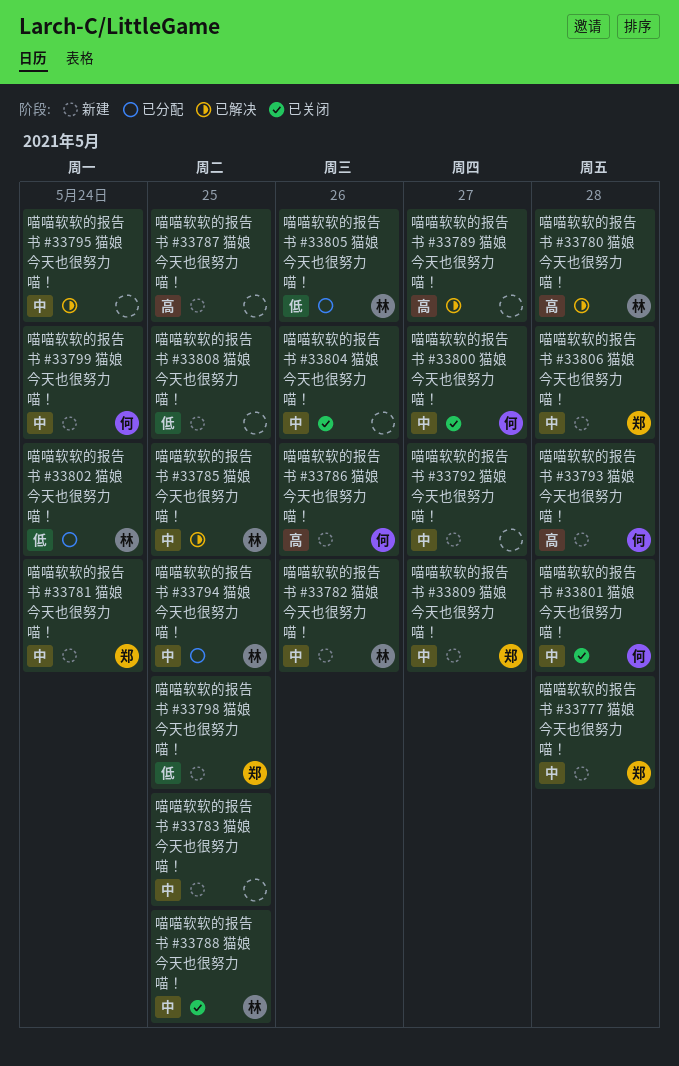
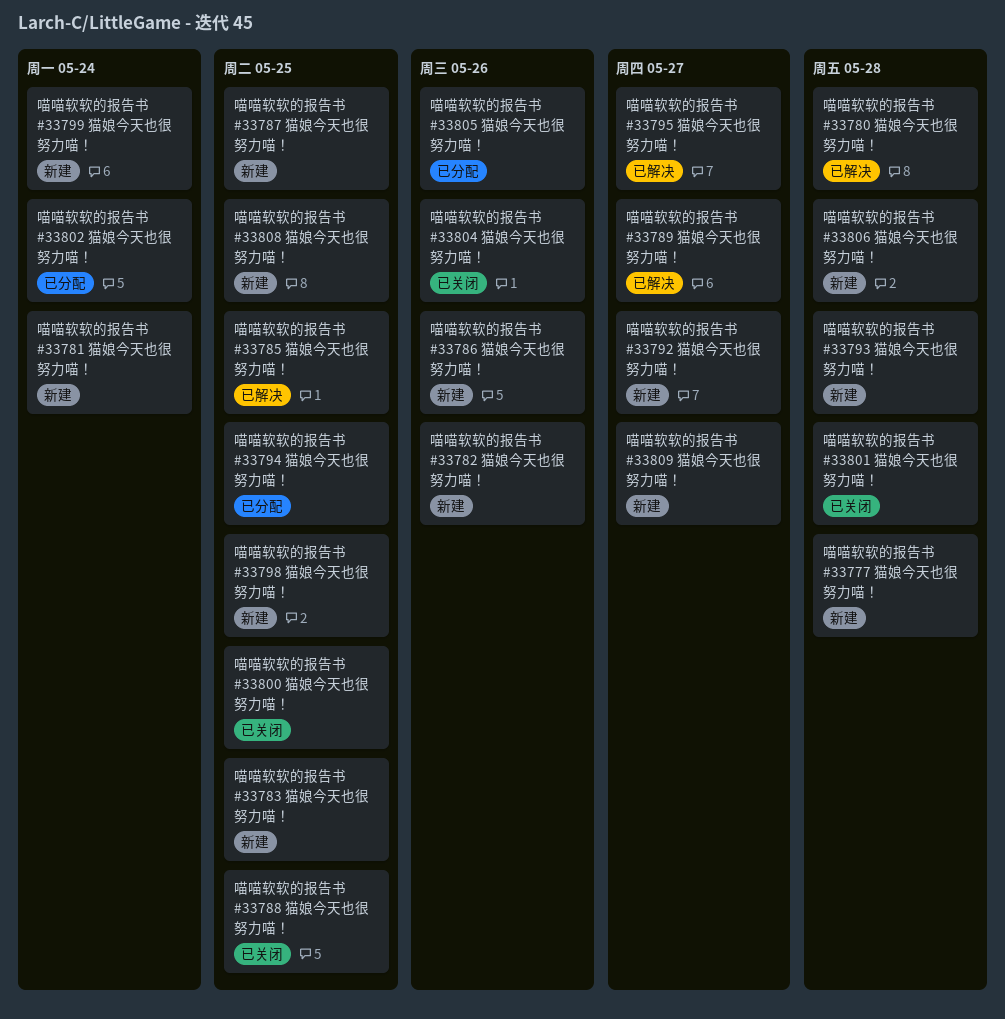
喵喵软软的报告书 #33795 猫娘今天也很努力喵！, due: May 24 -> May 27
喵喵软软的报告书 #33800 猫娘今天也很努力喵！, due: May 27 -> May 25

